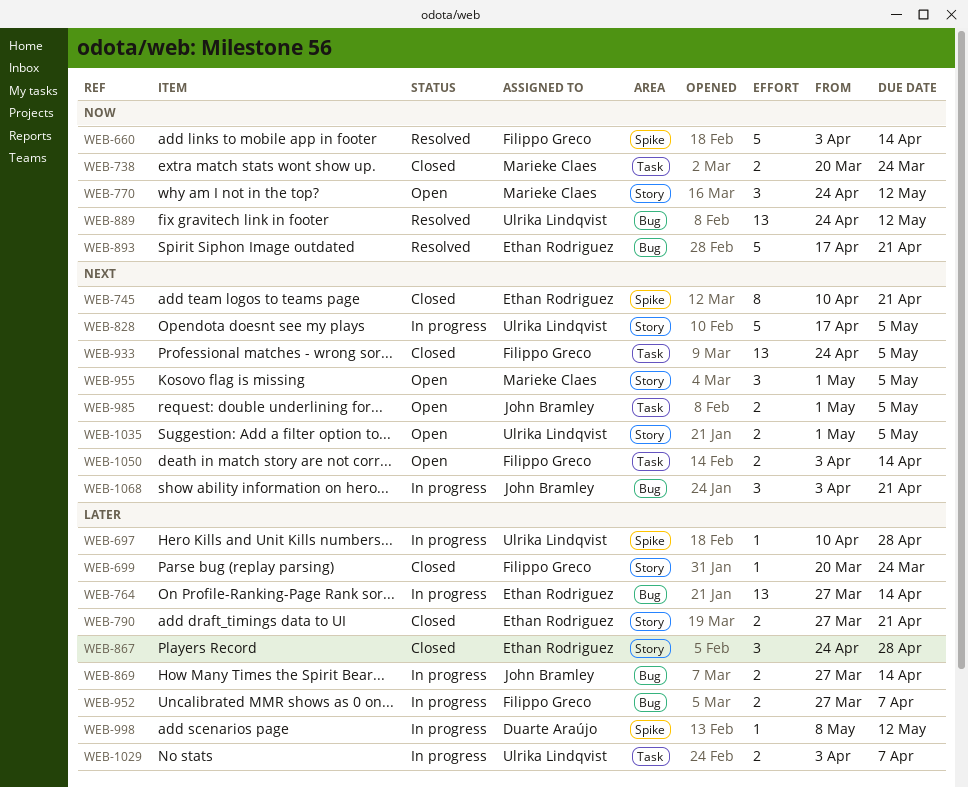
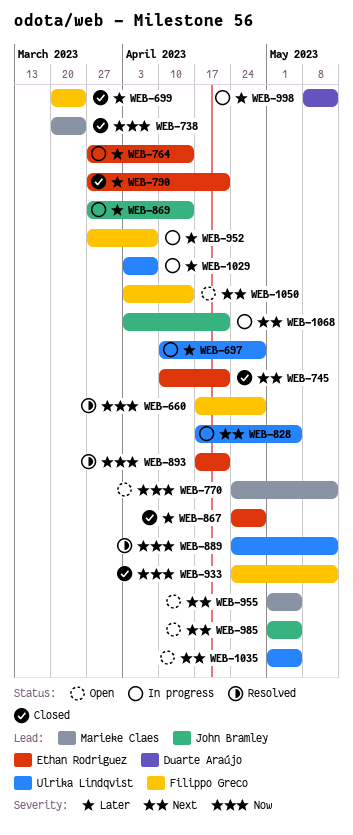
WEB-660, start: Apr 3 -> Apr 17
WEB-660, due: Apr 14 -> Apr 28
WEB-933, priority: Next -> Now
WEB-933, due: May 5 -> May 12

